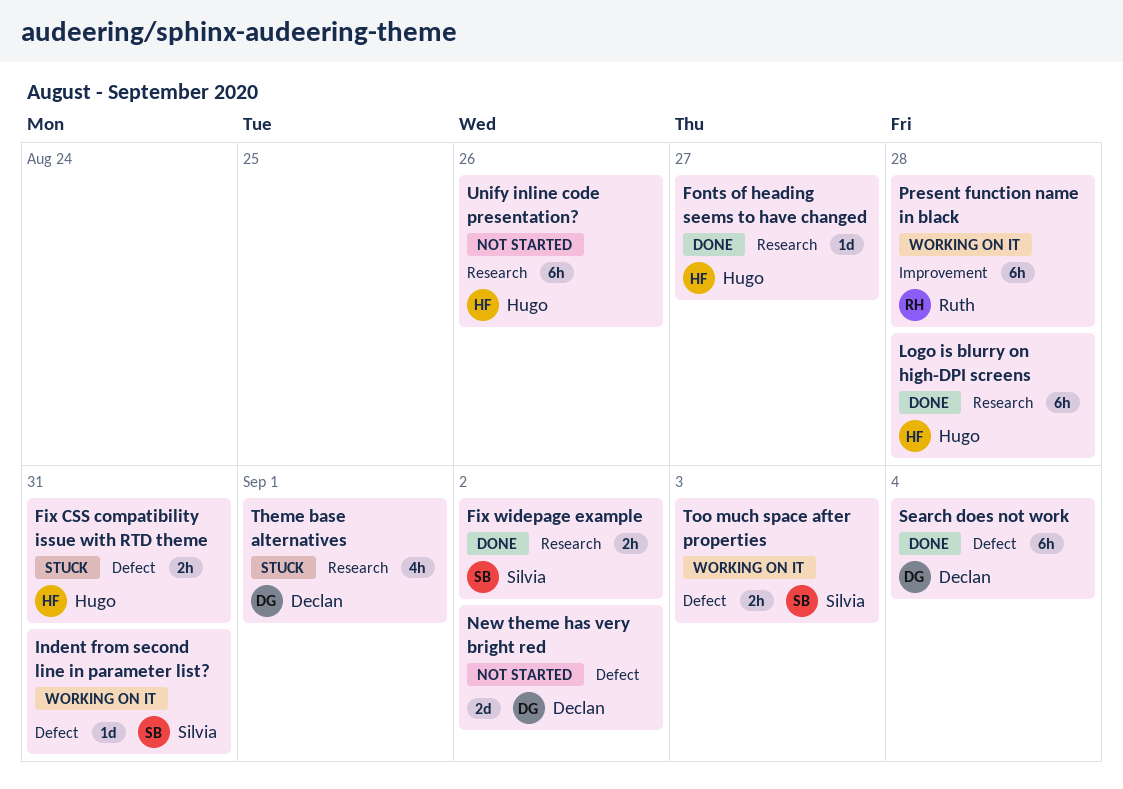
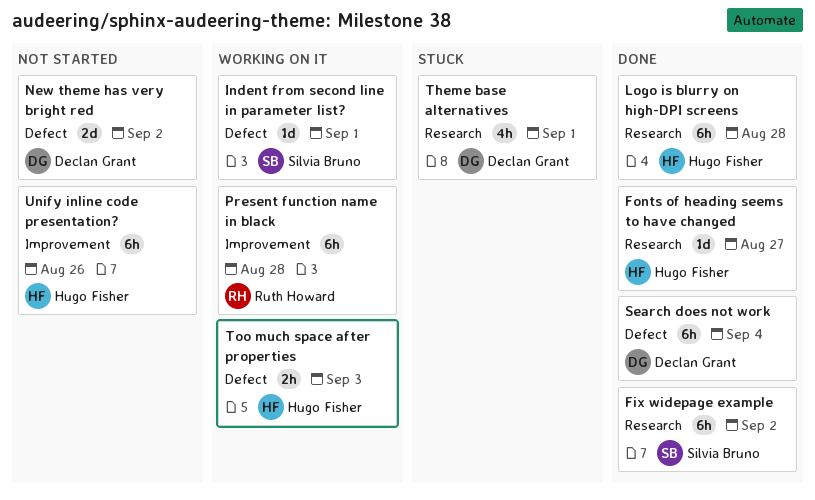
Fix CSS compatibility issue with RTD theme: present -> none
Fix widepage example, estimate: 2h -> 6h
Indent from second line in parameter list?, due: Aug 31 -> Sep 1
Too much space after properties, owner: Silvia Bruno -> Hugo Fisher
Unify inline code presentation?, label: Research -> Improvement

